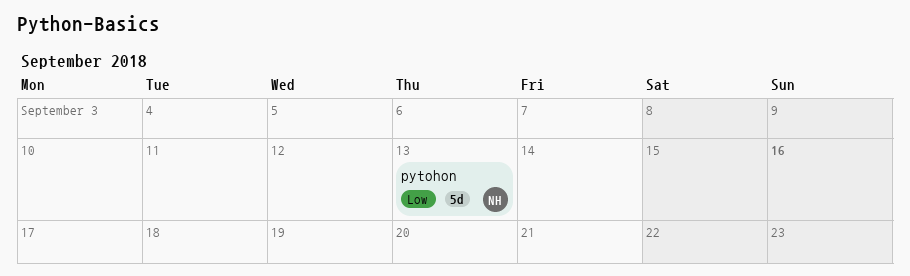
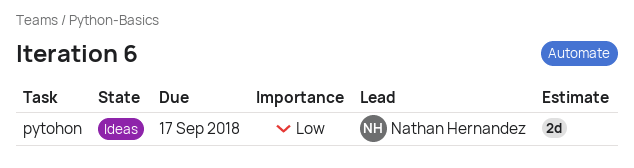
pytohon, estimate: 5d -> 2d
pytohon, due: Sep 13 -> Sep 17

